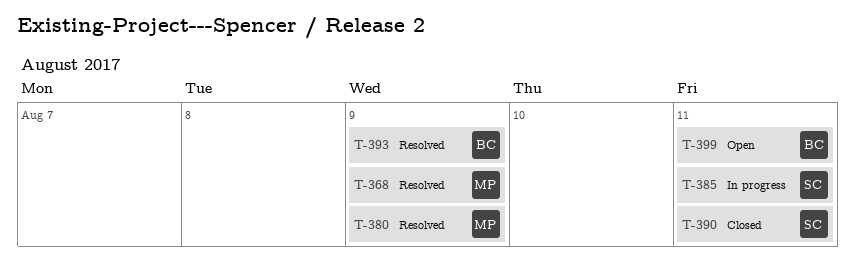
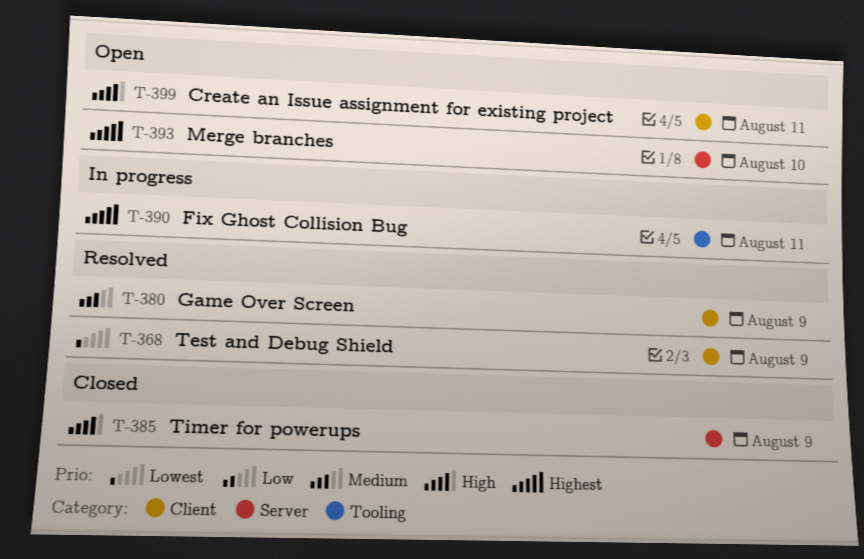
T-385, status: In progress -> Closed
T-385, due: Aug 11 -> Aug 9
T-390, status: Closed -> In progress
T-393, status: Resolved -> Open
T-393, due: Aug 9 -> Aug 10

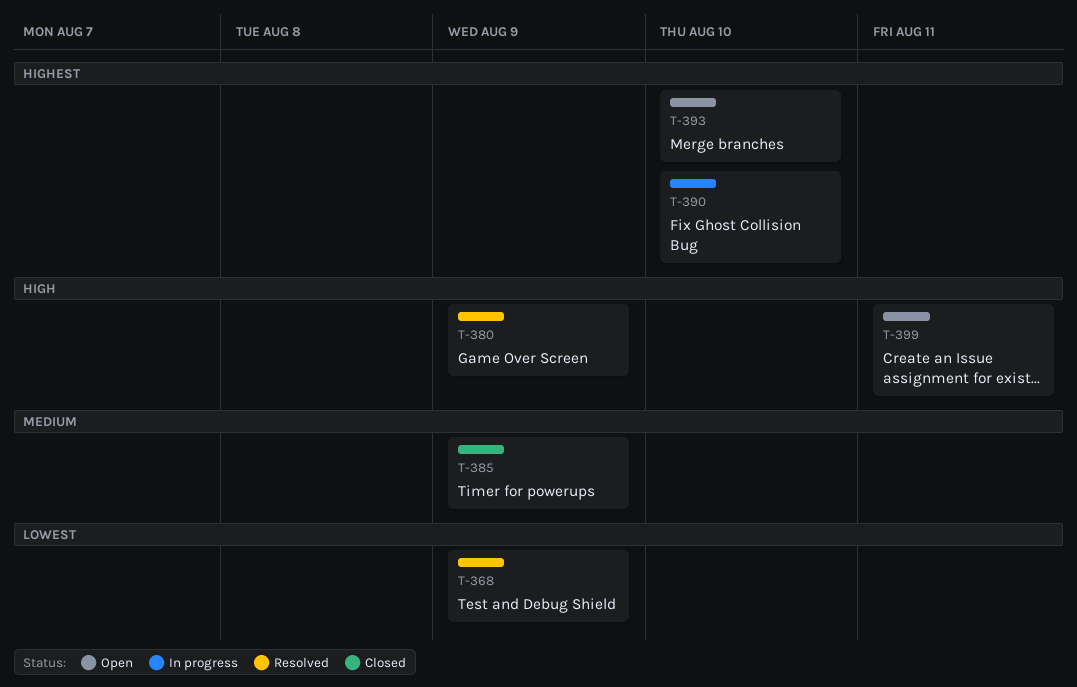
T-380, priority: Medium -> High
T-385, priority: High -> Medium
T-390, due: Aug 11 -> Aug 10

